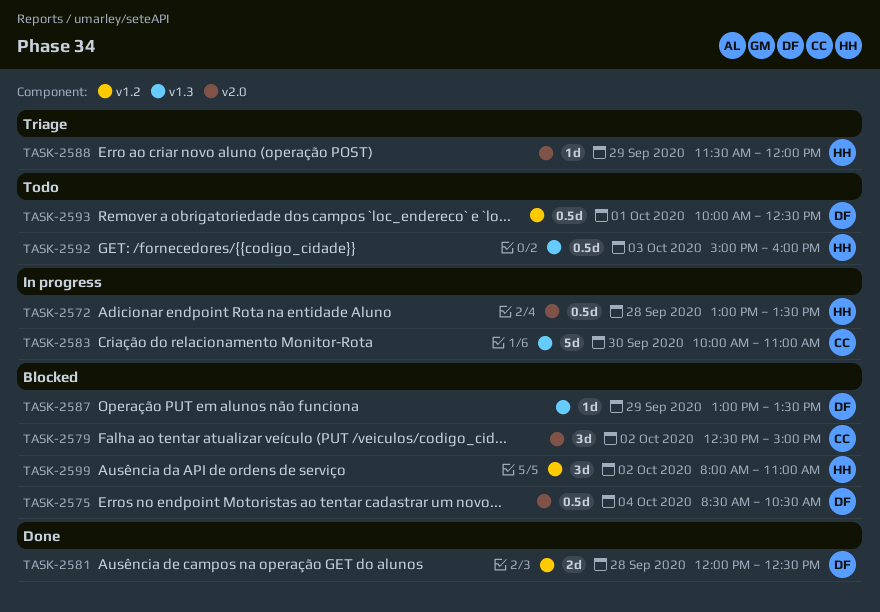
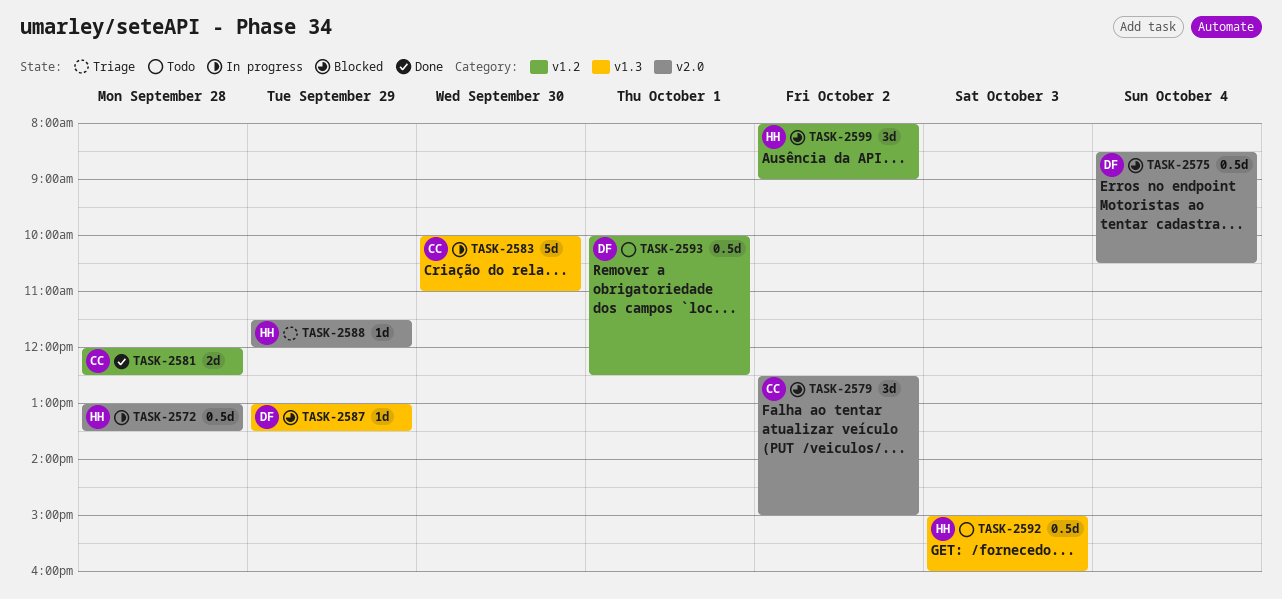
TASK-2581, owner: DF -> CC
TASK-2599, ends: 11:00 -> 09:00

